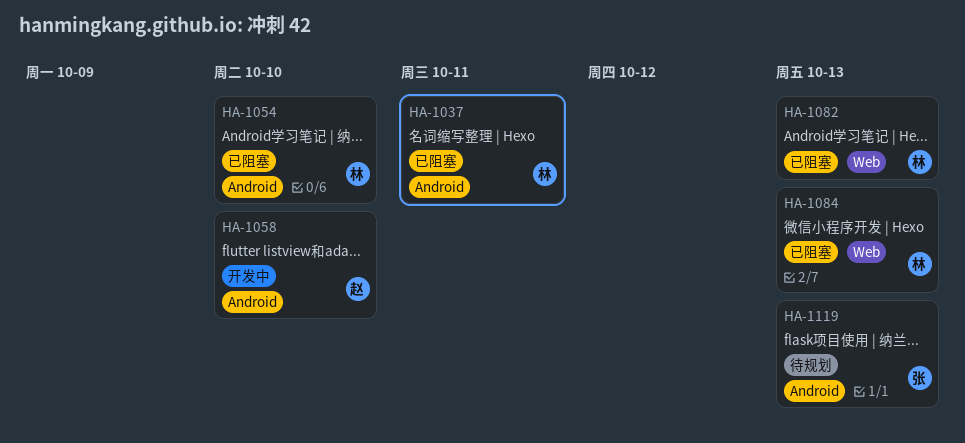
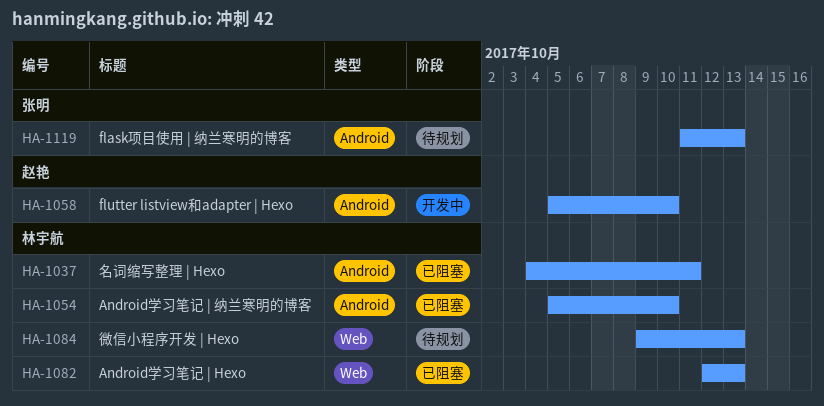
HA-1084, status: 已阻塞 -> 待规划

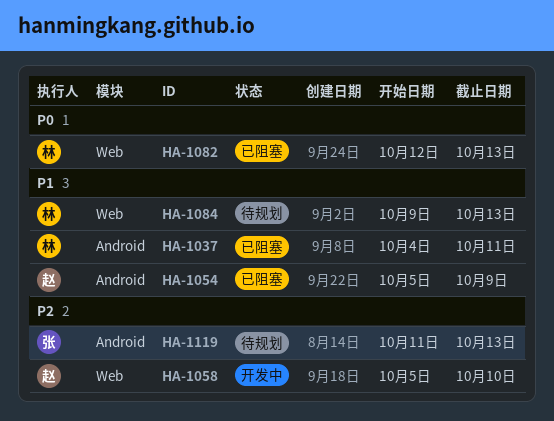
HA-1054, owner: 林宇航 -> 赵艳
HA-1054, due: Oct 10 -> Oct 9
HA-1058, label: Android -> Web

